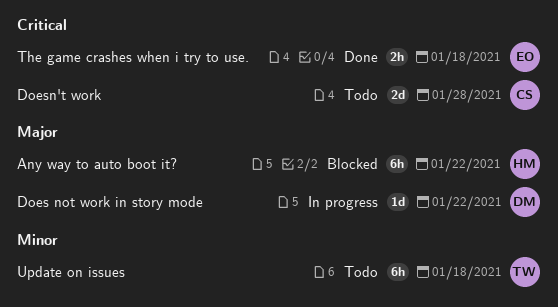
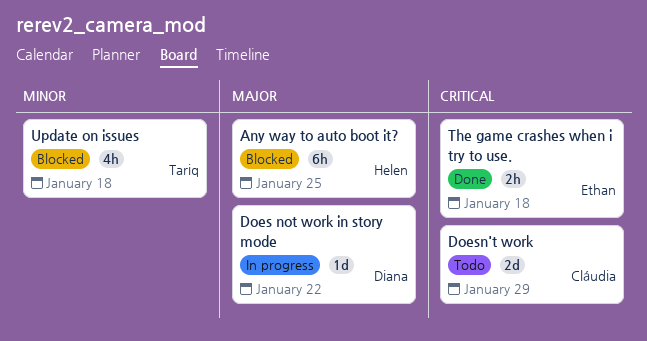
Any way to auto boot it?, due: Jan 22 -> Jan 25
Doesn't work, due: Jan 28 -> Jan 29
Update on issues, status: Todo -> Blocked
Update on issues, estimate: 6h -> 4h

